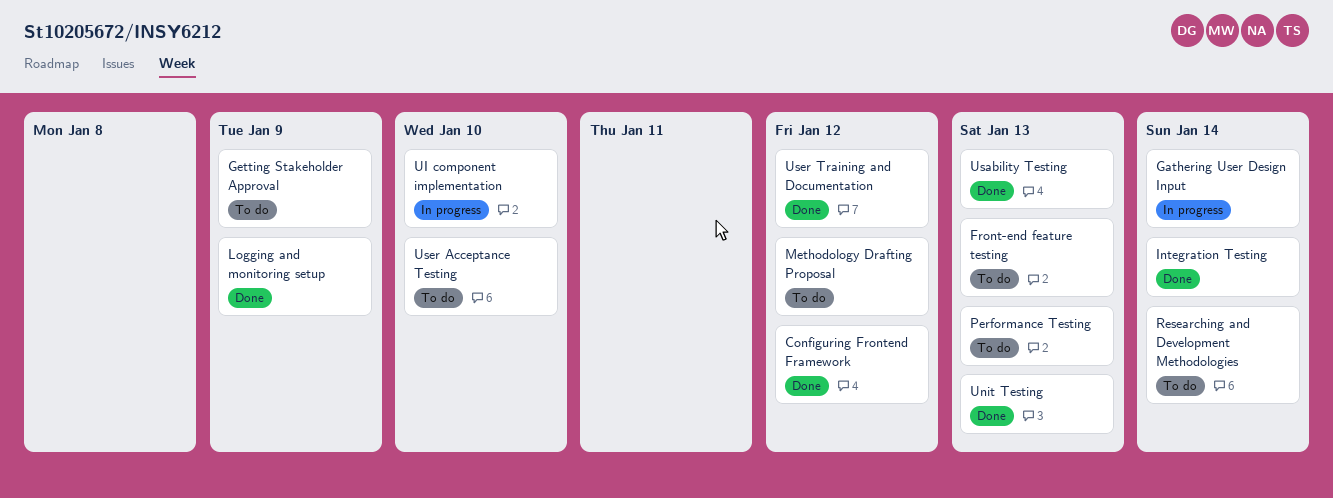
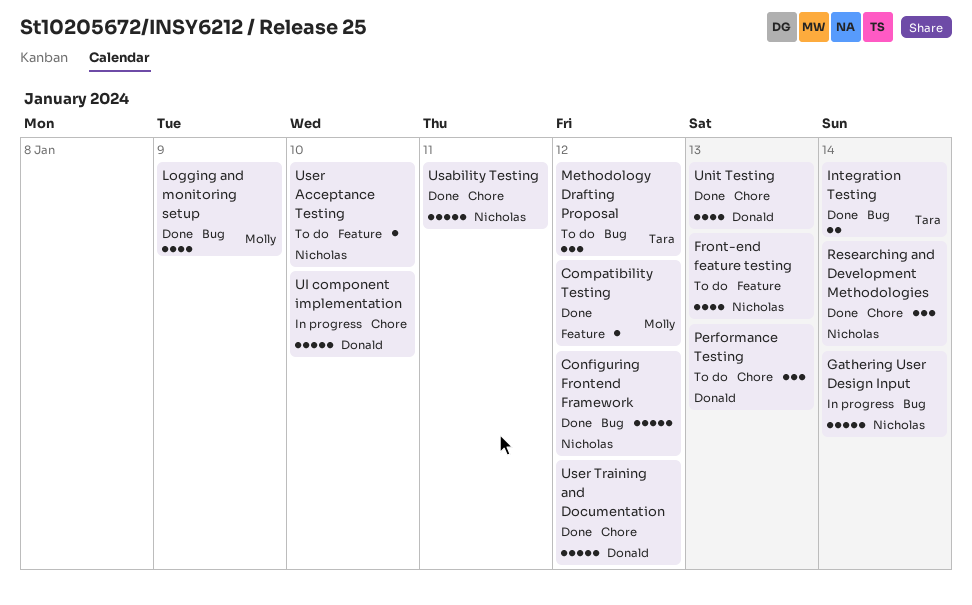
Compatibility Testing: none -> present
Getting Stakeholder Approval: present -> none
Researching and Development Methodologies, status: To do -> Done
Usability Testing, due: Jan 13 -> Jan 11

